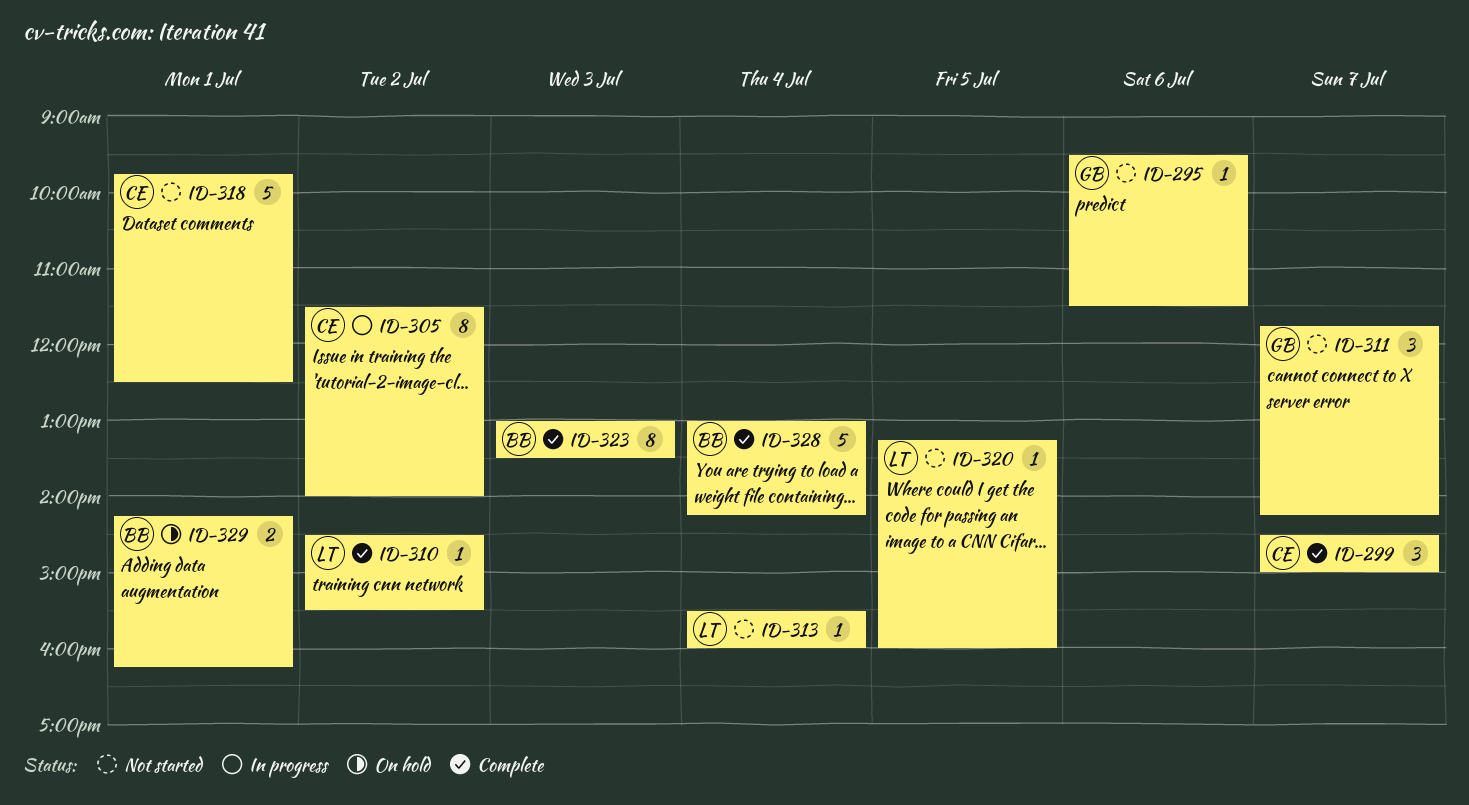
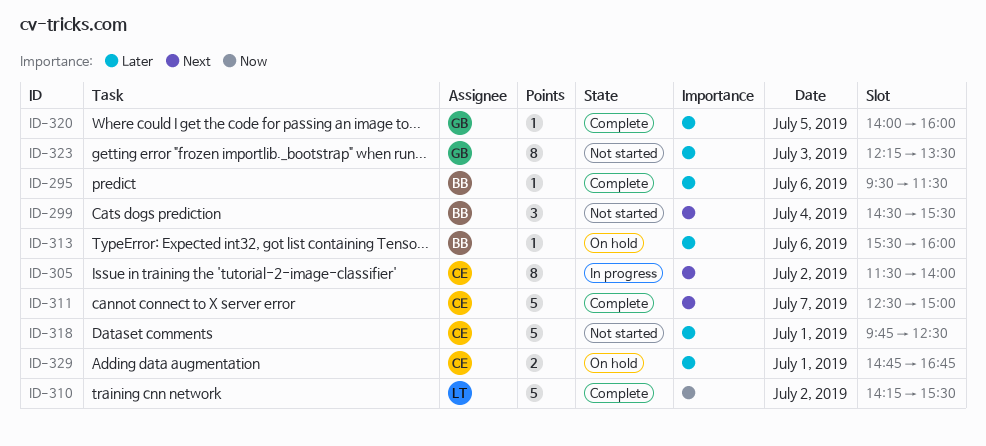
ID-295, status: Not started -> Complete
ID-295, owner: GB -> BB
ID-299, status: Complete -> Not started
ID-299, owner: CE -> BB
ID-299, day: Jul 7 -> Jul 4
ID-299, ends: 15:00 -> 15:30
ID-310, estimate: 1 -> 5
ID-310, begins: 14:30 -> 14:15
ID-311, status: Not started -> Complete
ID-311, owner: GB -> CE
ID-311, estimate: 3 -> 5
ID-311, begins: 11:45 -> 12:30
ID-311, ends: 14:15 -> 15:00
ID-313, status: Not started -> On hold
ID-313, owner: LT -> BB
ID-313, day: Jul 4 -> Jul 6
ID-320, status: Not started -> Complete
ID-320, owner: LT -> GB
ID-320, begins: 13:15 -> 14:00
ID-323, status: Complete -> Not started
ID-323, owner: BB -> GB
ID-323, begins: 13:00 -> 12:15
ID-328: present -> none
ID-329, owner: BB -> CE
ID-329, begins: 14:15 -> 14:45
ID-329, ends: 16:15 -> 16:45

